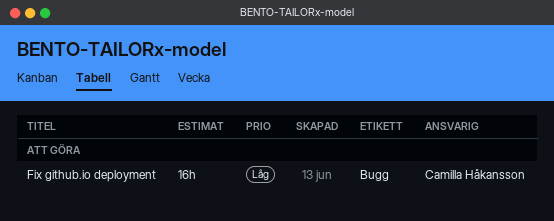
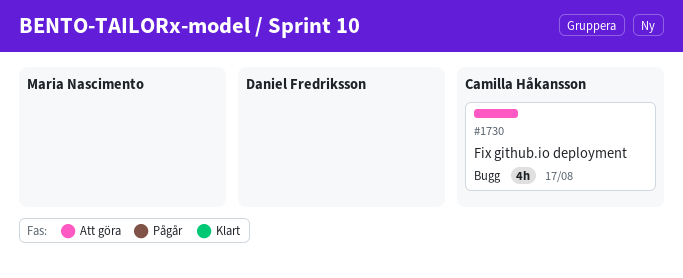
Fix github.io deployment, estimate: 16h -> 4h

